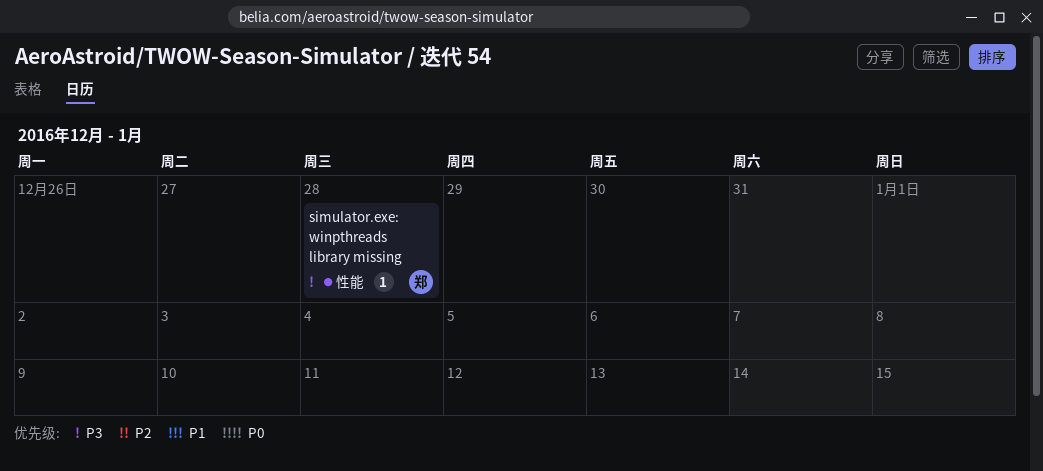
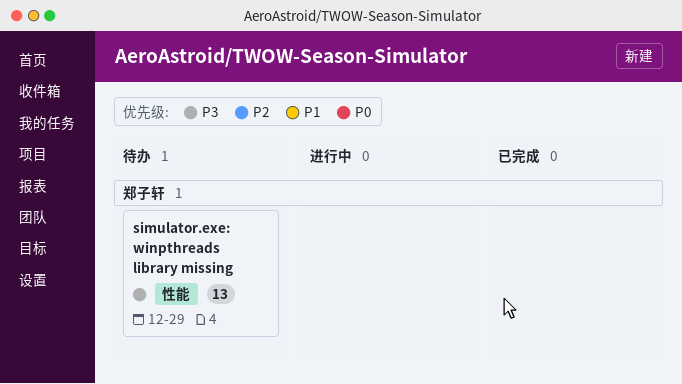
simulator.exe: winpthreads library missing, estimate: 1 -> 13
simulator.exe: winpthreads library missing, due: Dec 28 -> Dec 29

